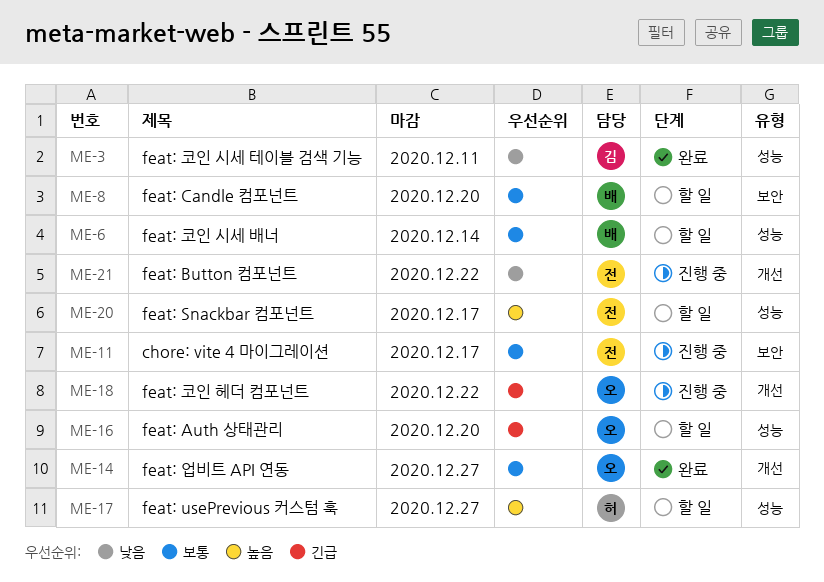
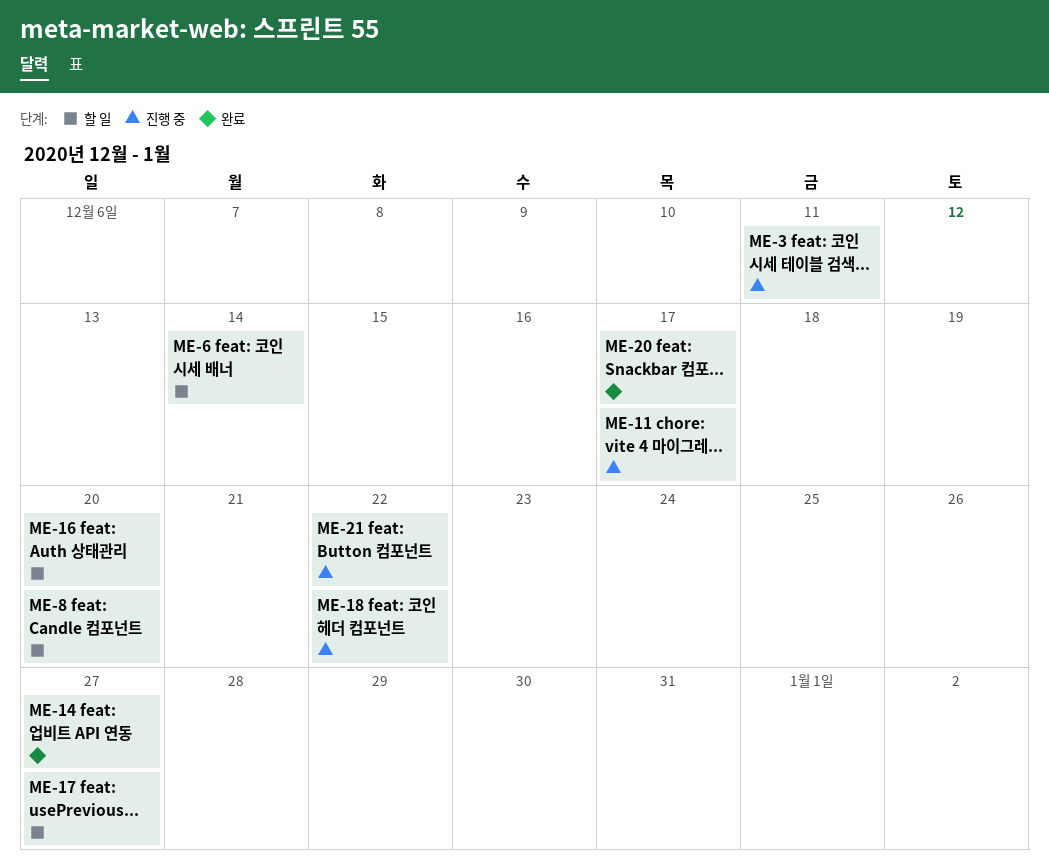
ME-3, status: 완료 -> 진행 중
ME-20, status: 할 일 -> 완료

